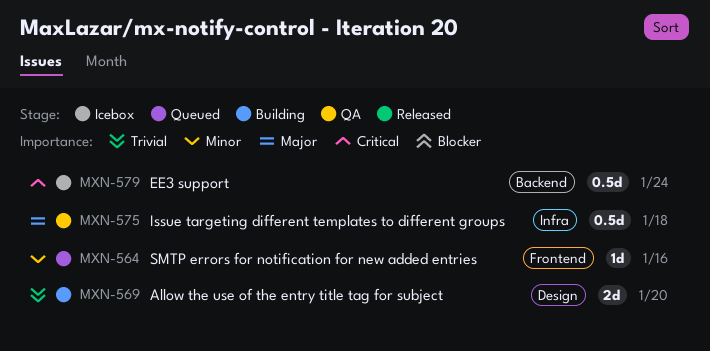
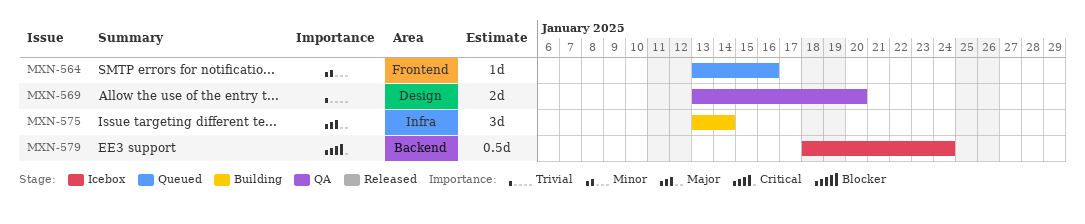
MXN-569, status: Building -> QA
MXN-575, status: QA -> Building
MXN-575, estimate: 0.5d -> 3d
MXN-575, due: Jan 18 -> Jan 14

